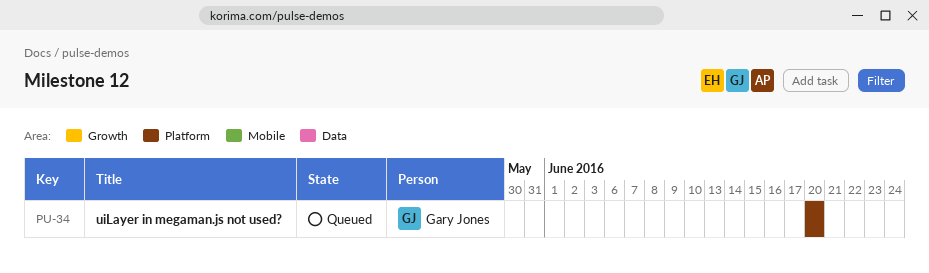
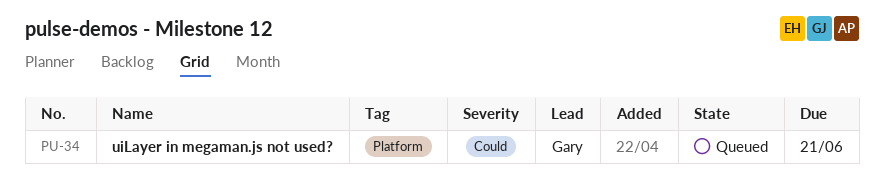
PU-34, due: Jun 20 -> Jun 21

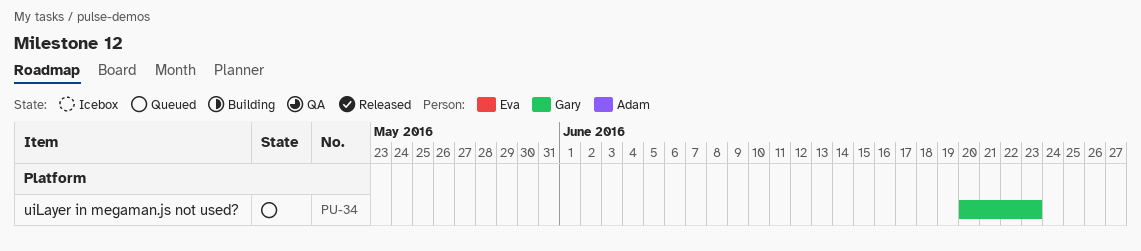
PU-34, due: Jun 21 -> Jun 23

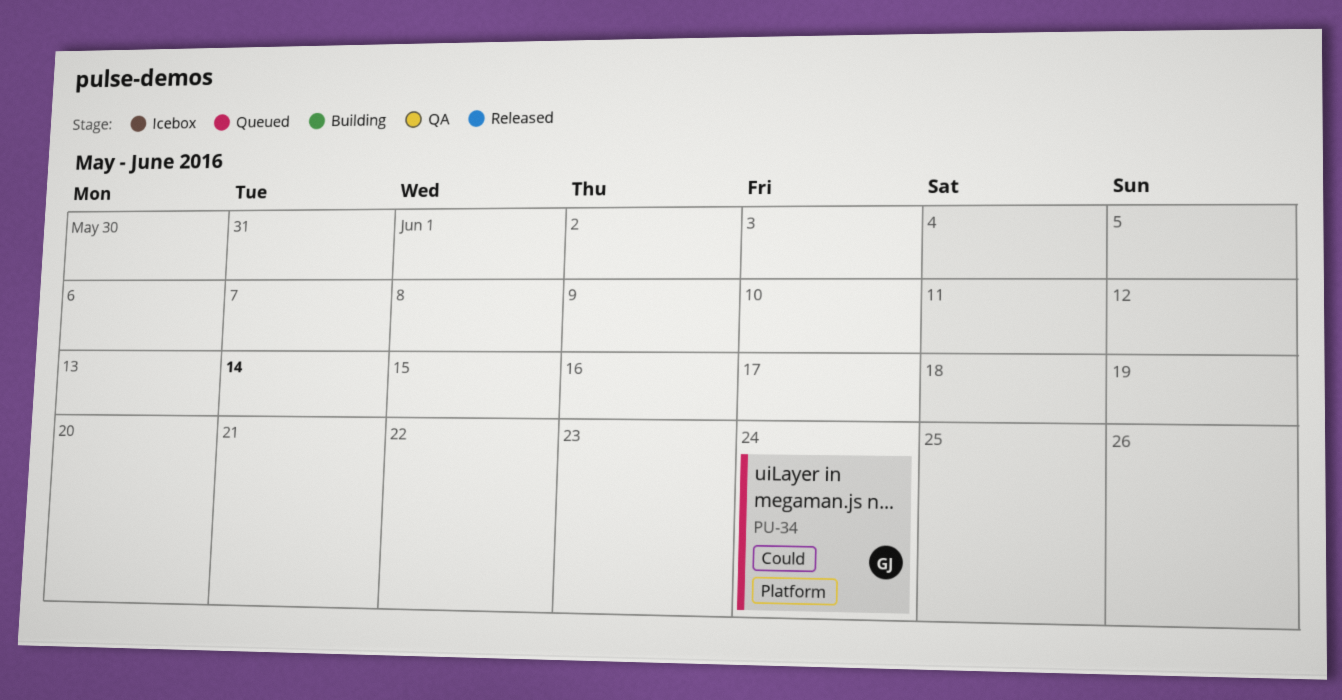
PU-34, due: Jun 23 -> Jun 24

